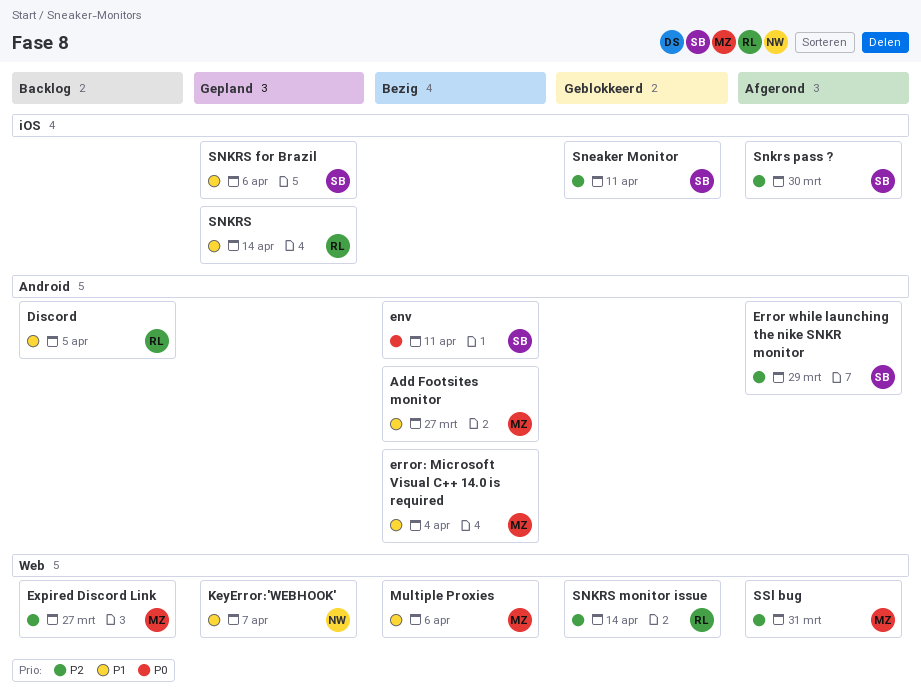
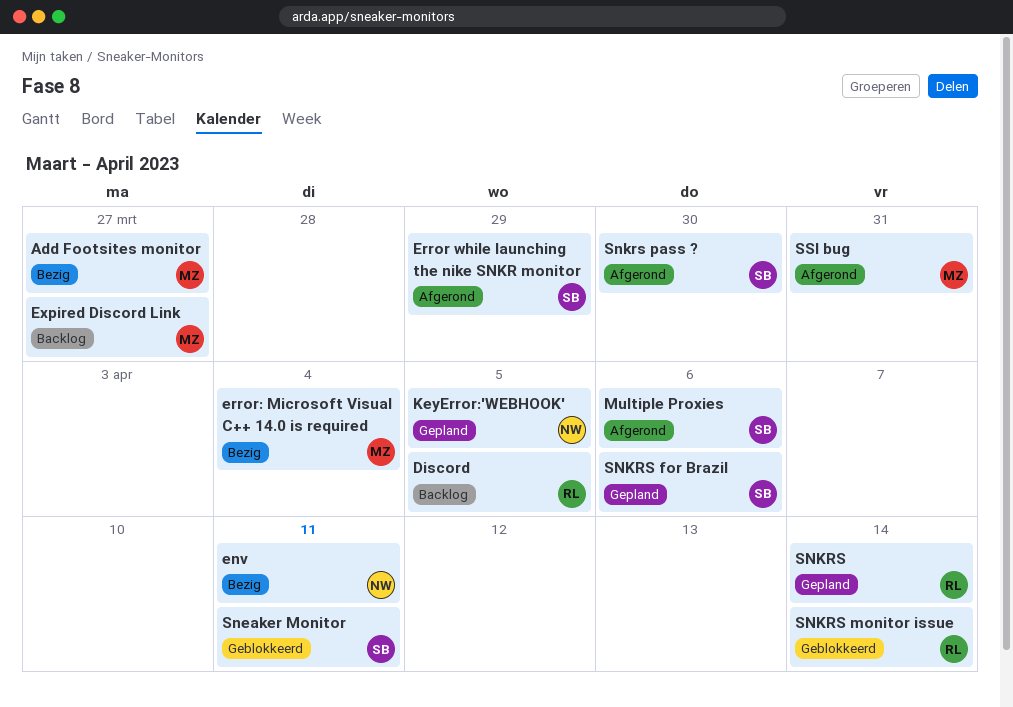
env, owner: SB -> NW
KeyError:'WEBHOOK', due: Apr 7 -> Apr 5
Multiple Proxies, status: Bezig -> Afgerond
Multiple Proxies, owner: MZ -> SB

